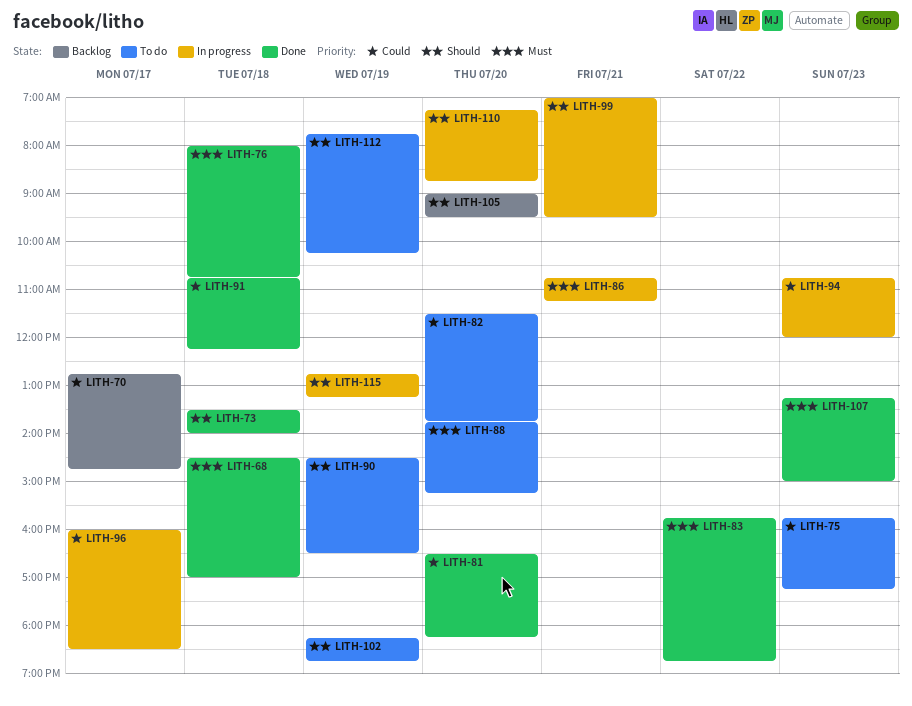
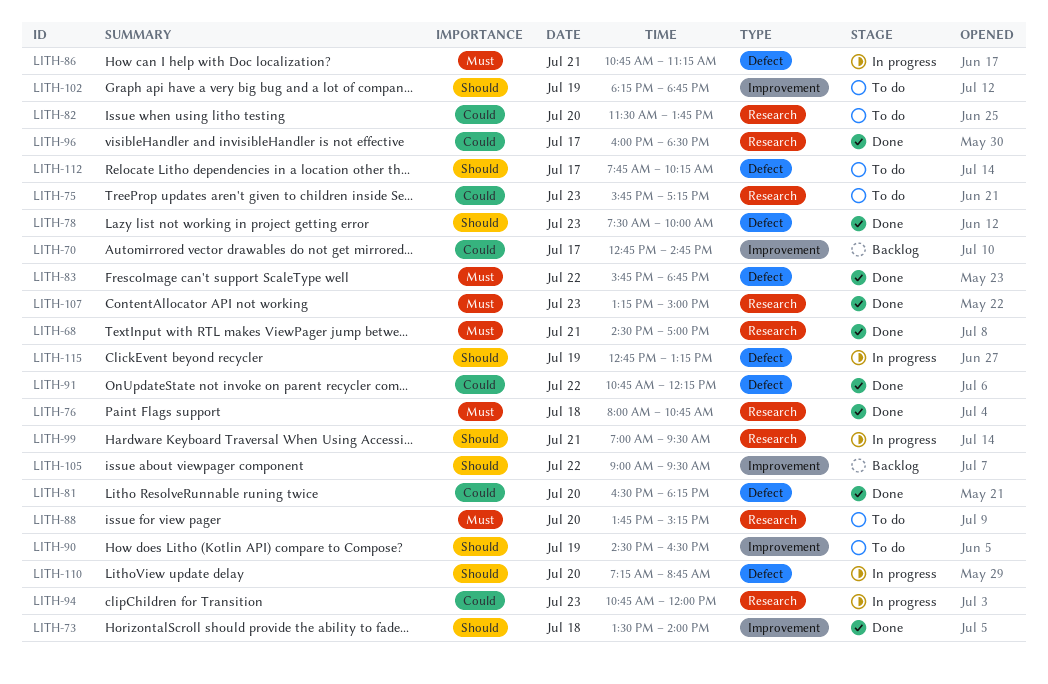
LITH-68, day: Jul 18 -> Jul 21
LITH-78: none -> present
LITH-91, day: Jul 18 -> Jul 22
LITH-96, status: In progress -> Done
LITH-105, day: Jul 20 -> Jul 22
LITH-112, day: Jul 19 -> Jul 17

